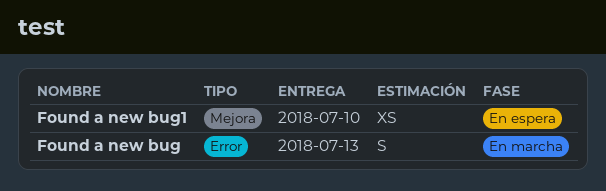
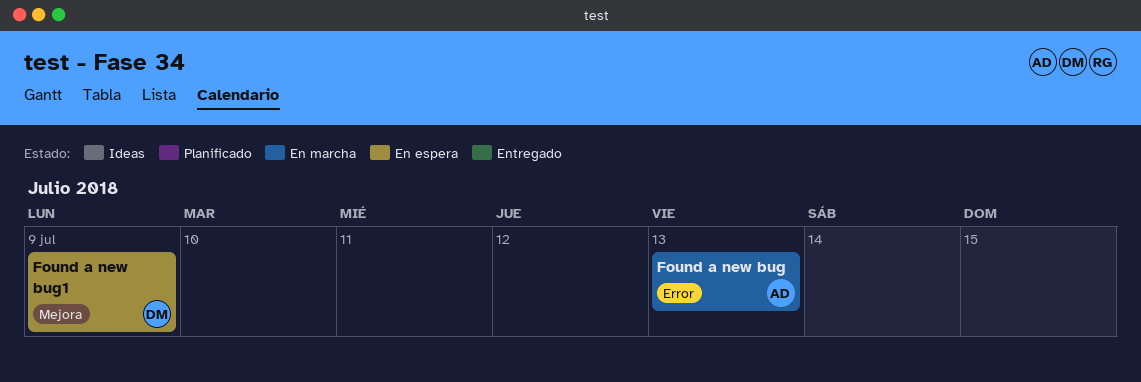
Found a new bug1, due: Jul 10 -> Jul 9

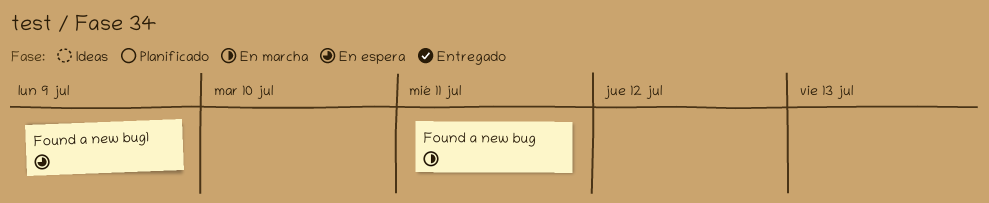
Found a new bug, due: Jul 13 -> Jul 11

